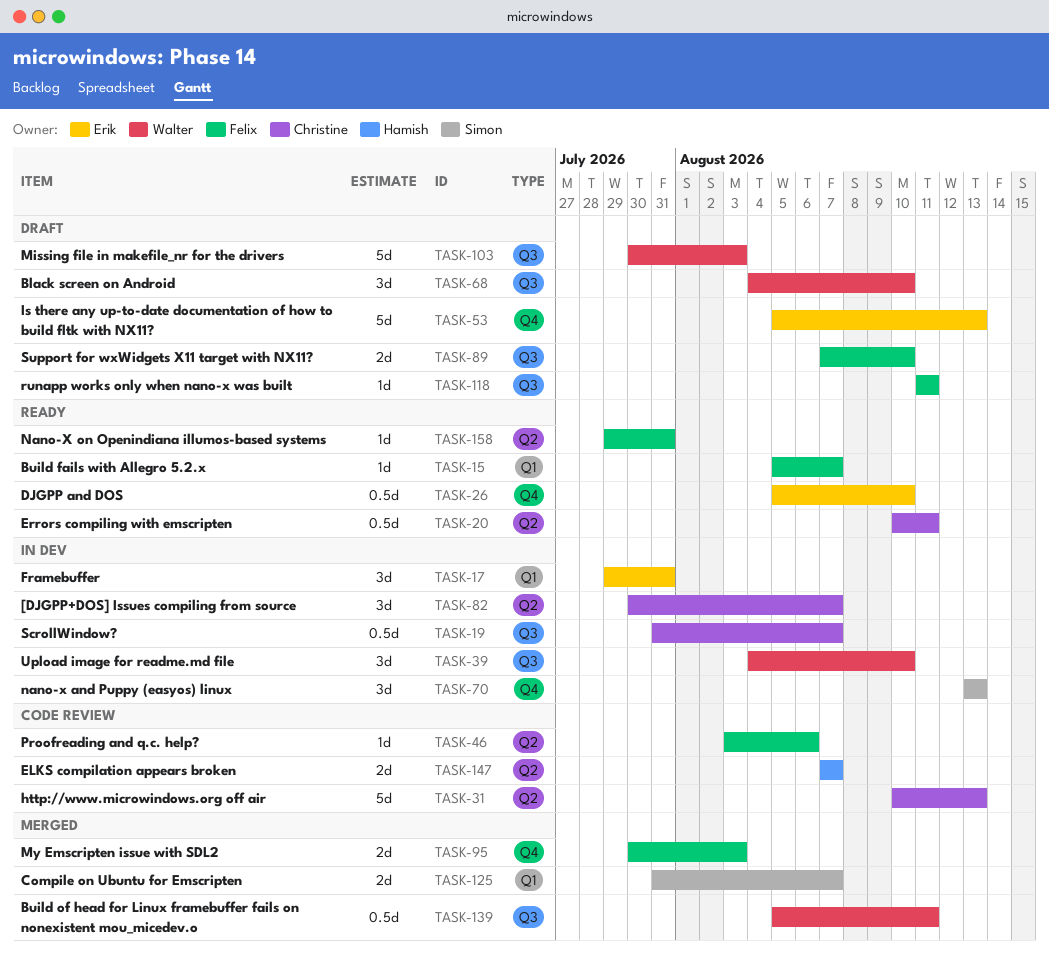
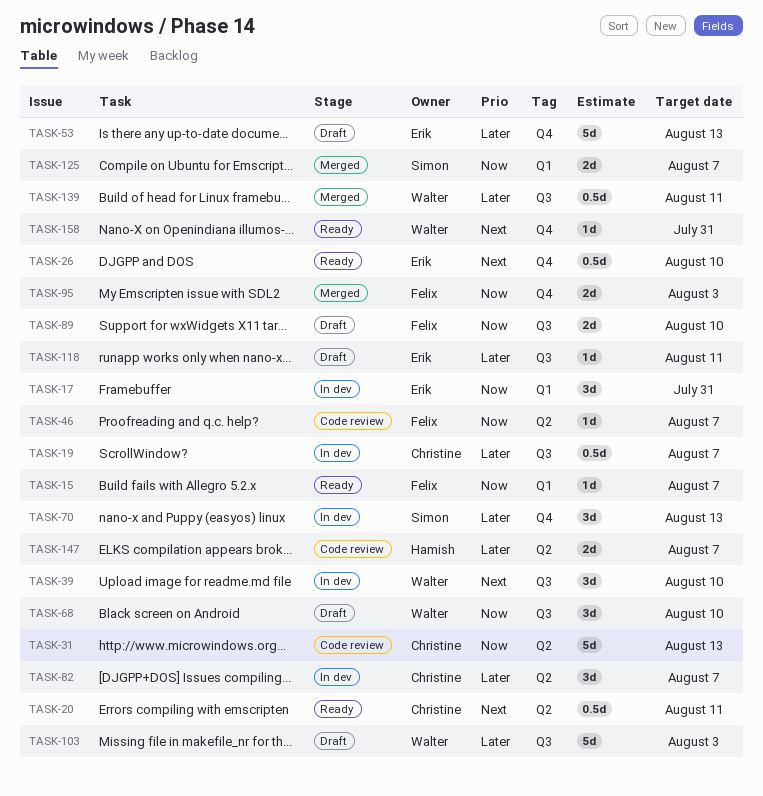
TASK-46, due: Aug 6 -> Aug 7
TASK-118, owner: Felix -> Erik
TASK-158, owner: Felix -> Walter
TASK-158, label: Q2 -> Q4

